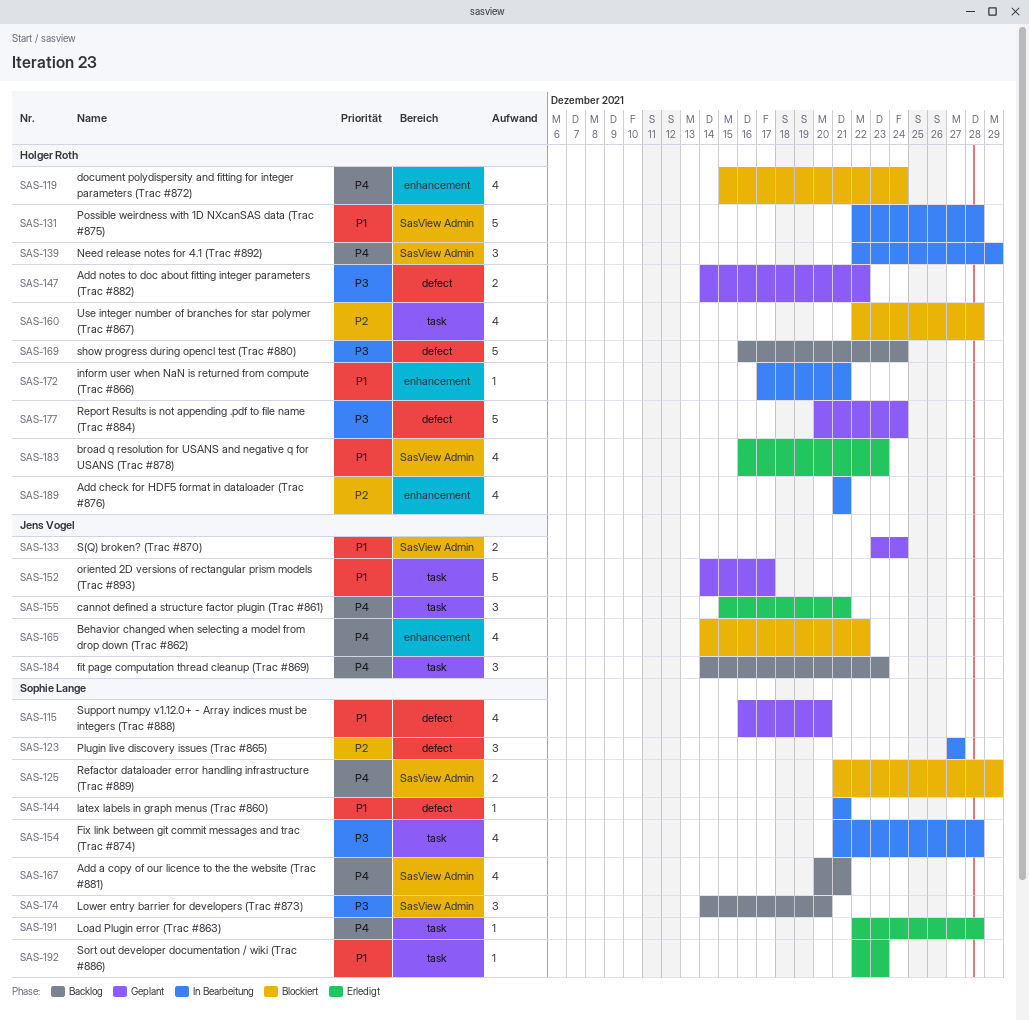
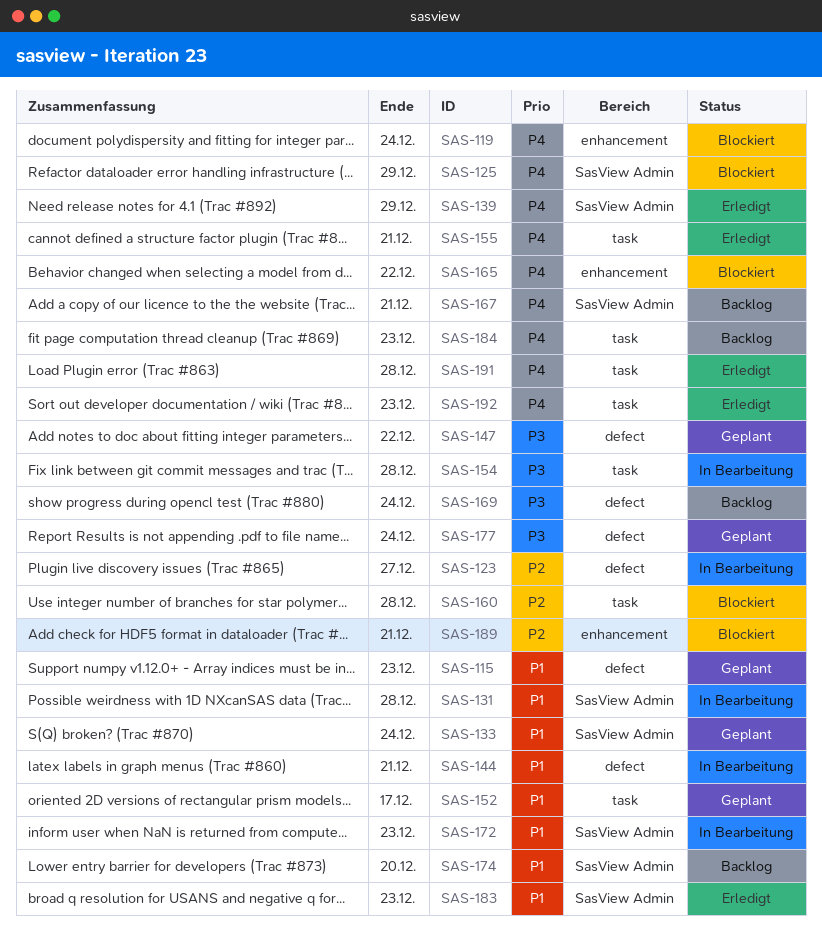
SAS-115, due: Dec 20 -> Dec 23
SAS-139, status: In Bearbeitung -> Erledigt
SAS-172, label: enhancement -> SasView Admin
SAS-172, due: Dec 21 -> Dec 23
SAS-174, priority: P3 -> P1
SAS-189, status: In Bearbeitung -> Blockiert
SAS-192, priority: P1 -> P4

